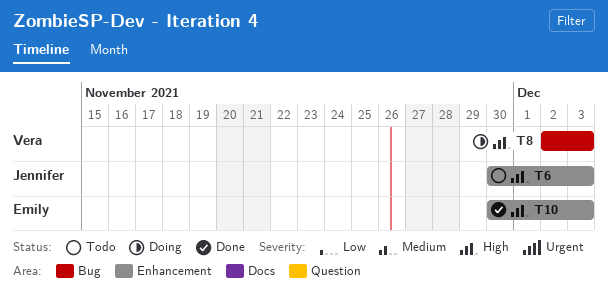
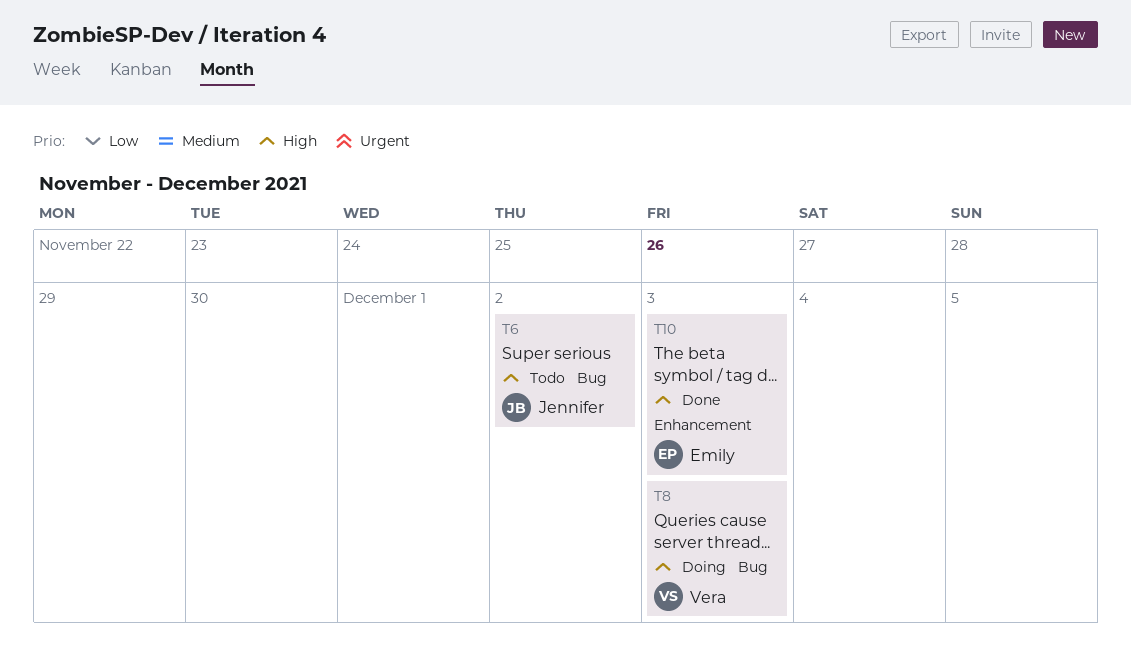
T6, label: Enhancement -> Bug
T6, due: Dec 3 -> Dec 2

